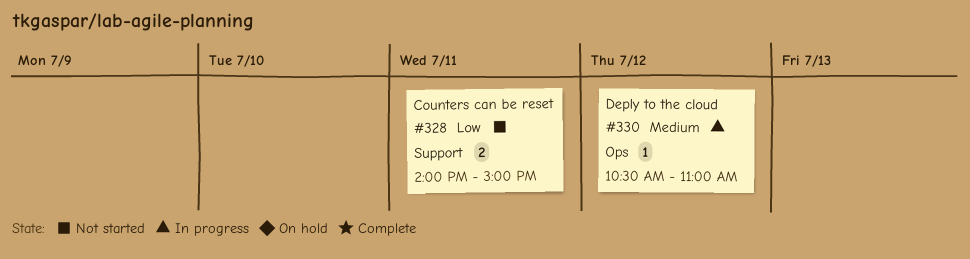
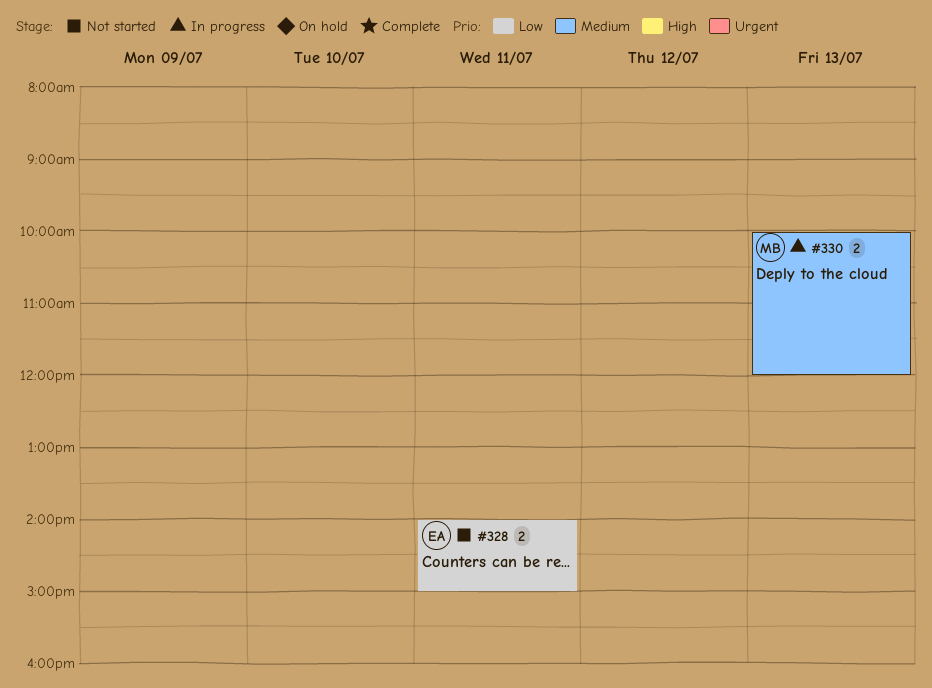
#330, estimate: 1 -> 2
#330, day: Jul 12 -> Jul 13
#330, begins: 10:30 -> 10:00
#330, ends: 11:00 -> 12:00

